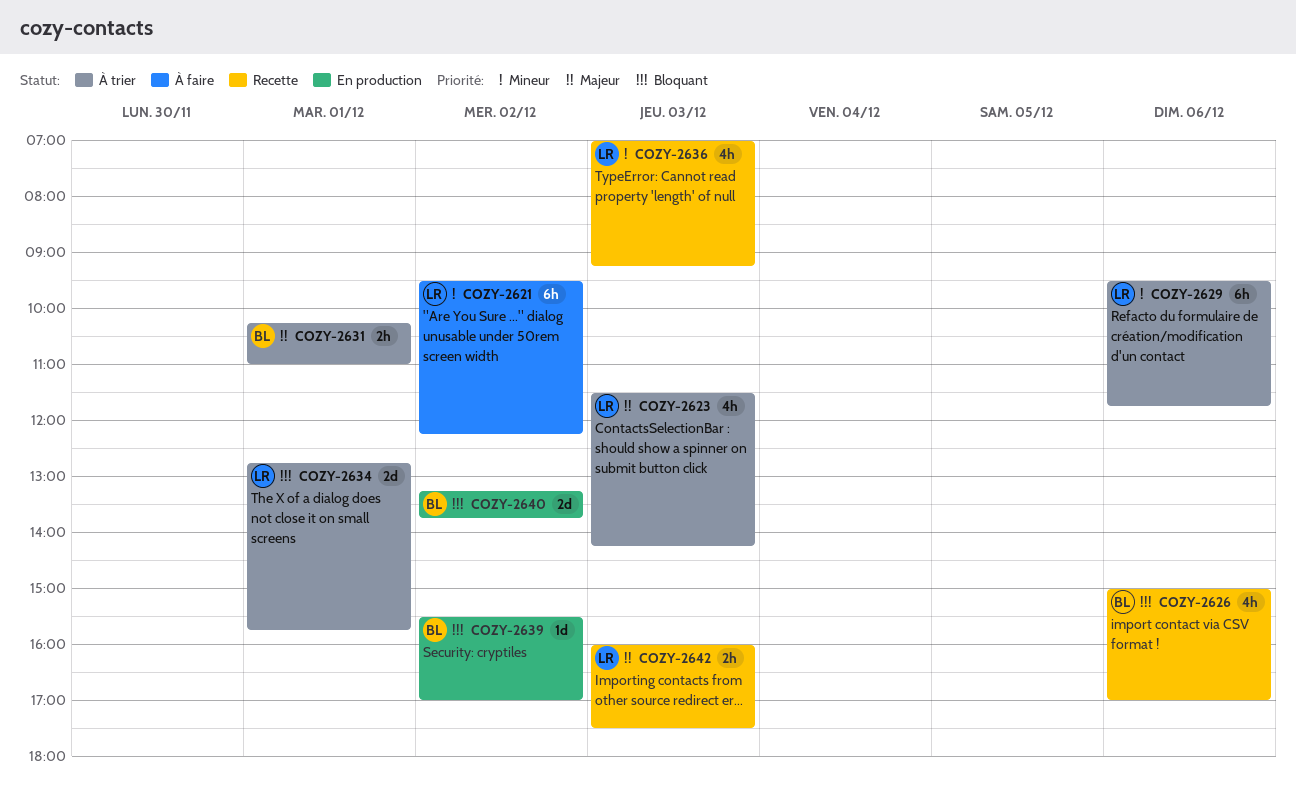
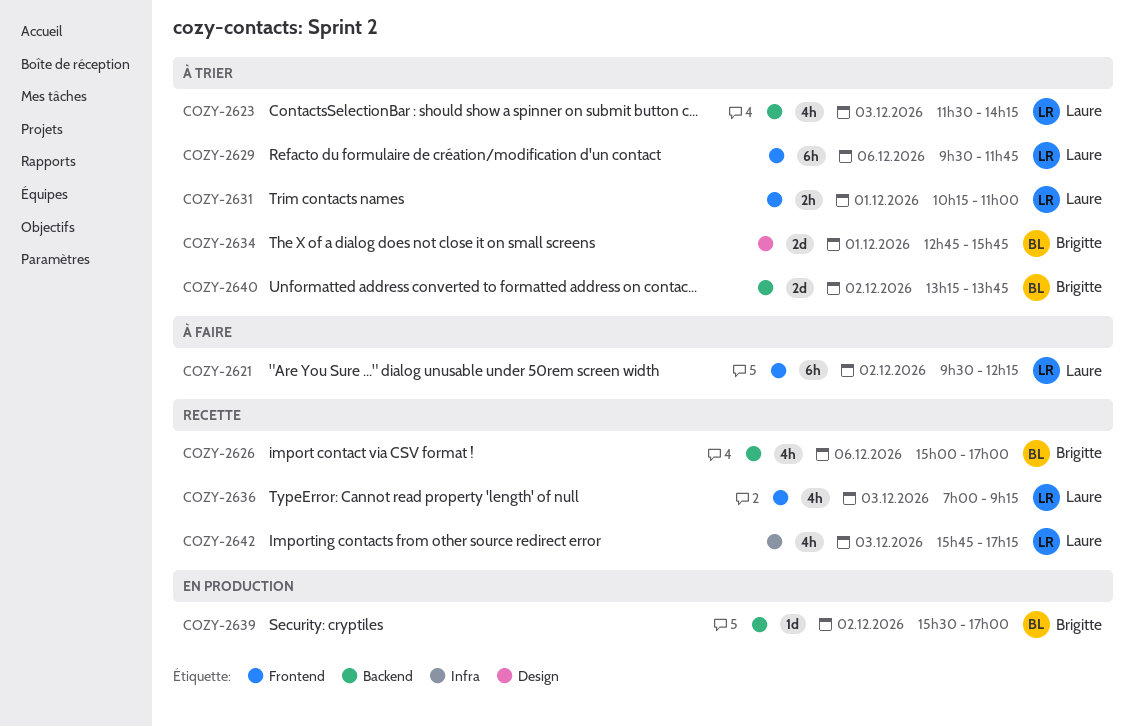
COZY-2631, owner: Brigitte -> Laure
COZY-2634, owner: Laure -> Brigitte
COZY-2640, status: En production -> À trier
COZY-2642, estimate: 2h -> 4h
COZY-2642, begins: 16:00 -> 15:45
COZY-2642, ends: 17:30 -> 17:15

